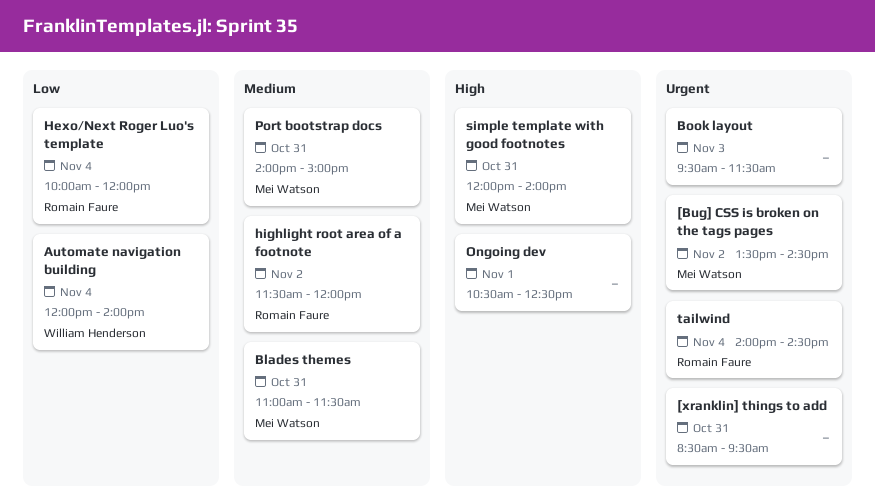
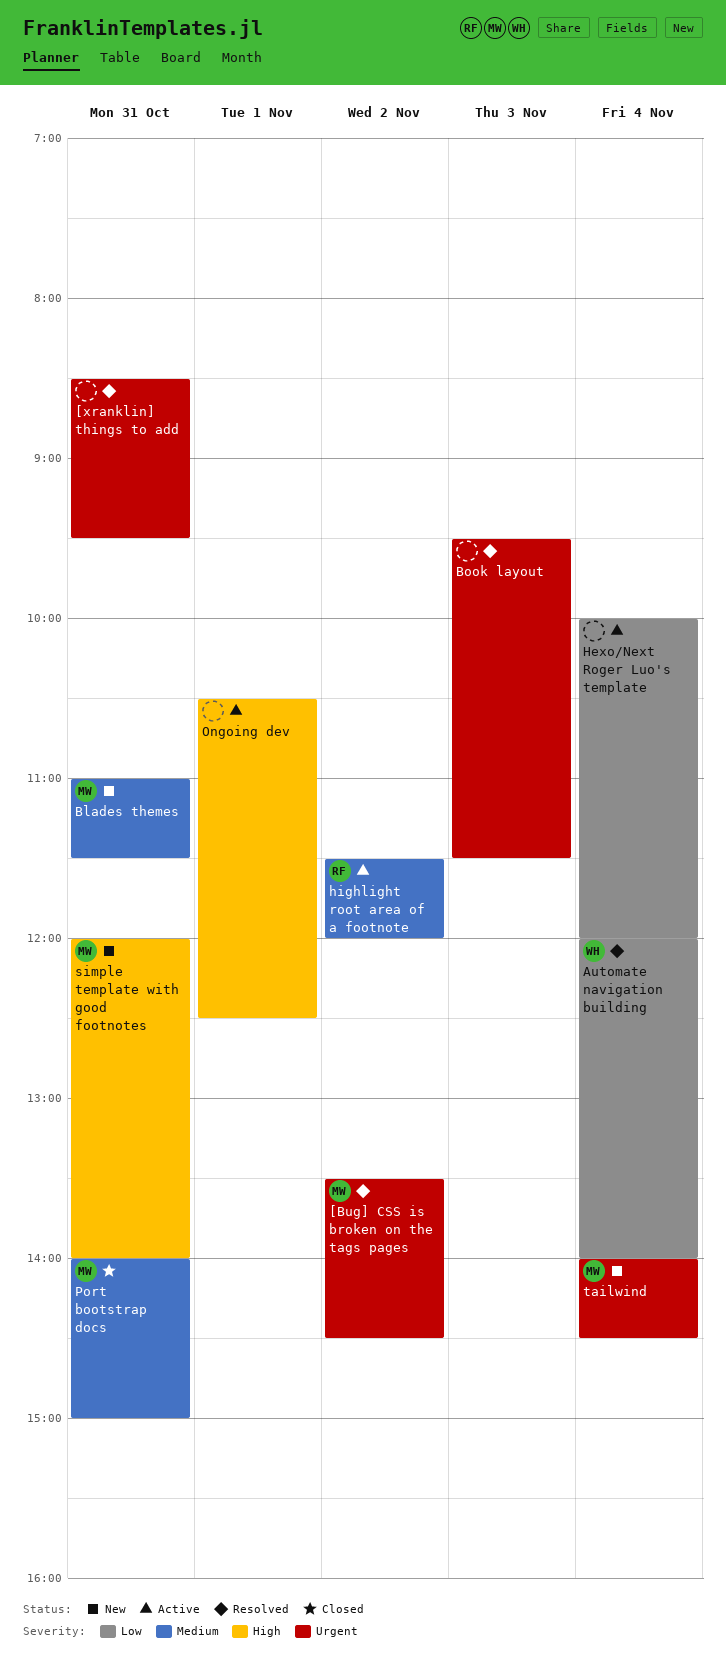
Hexo/Next Roger Luo's template, owner: Romain Faure -> none
tailwind, owner: Romain Faure -> Mei Watson

